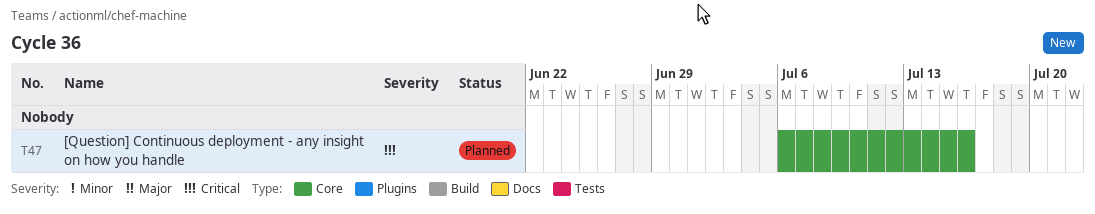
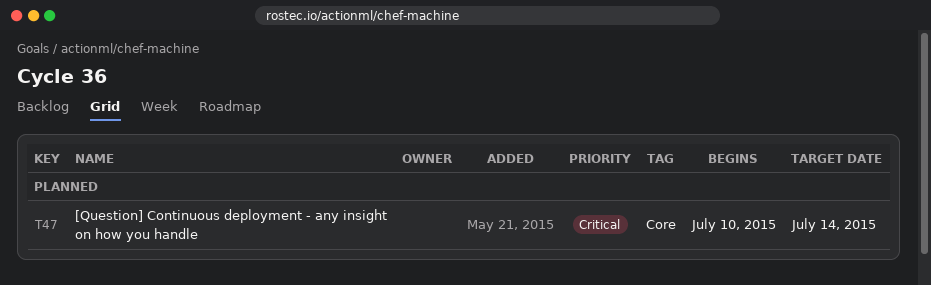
T47, start: Jul 6 -> Jul 10
T47, due: Jul 16 -> Jul 14

